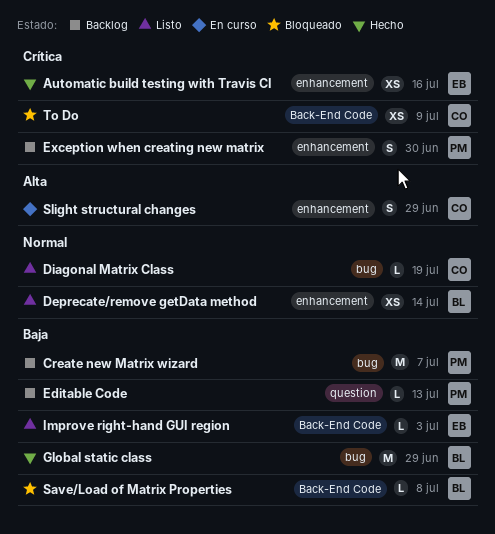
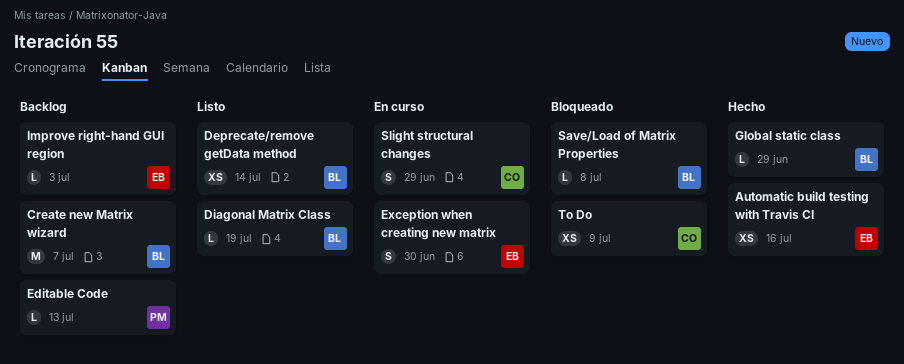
Create new Matrix wizard, owner: PM -> BL
Diagonal Matrix Class, owner: CO -> BL
Exception when creating new matrix, status: Backlog -> En curso
Exception when creating new matrix, owner: PM -> EB
Global static class, estimate: M -> L
Improve right-hand GUI region, status: Listo -> Backlog

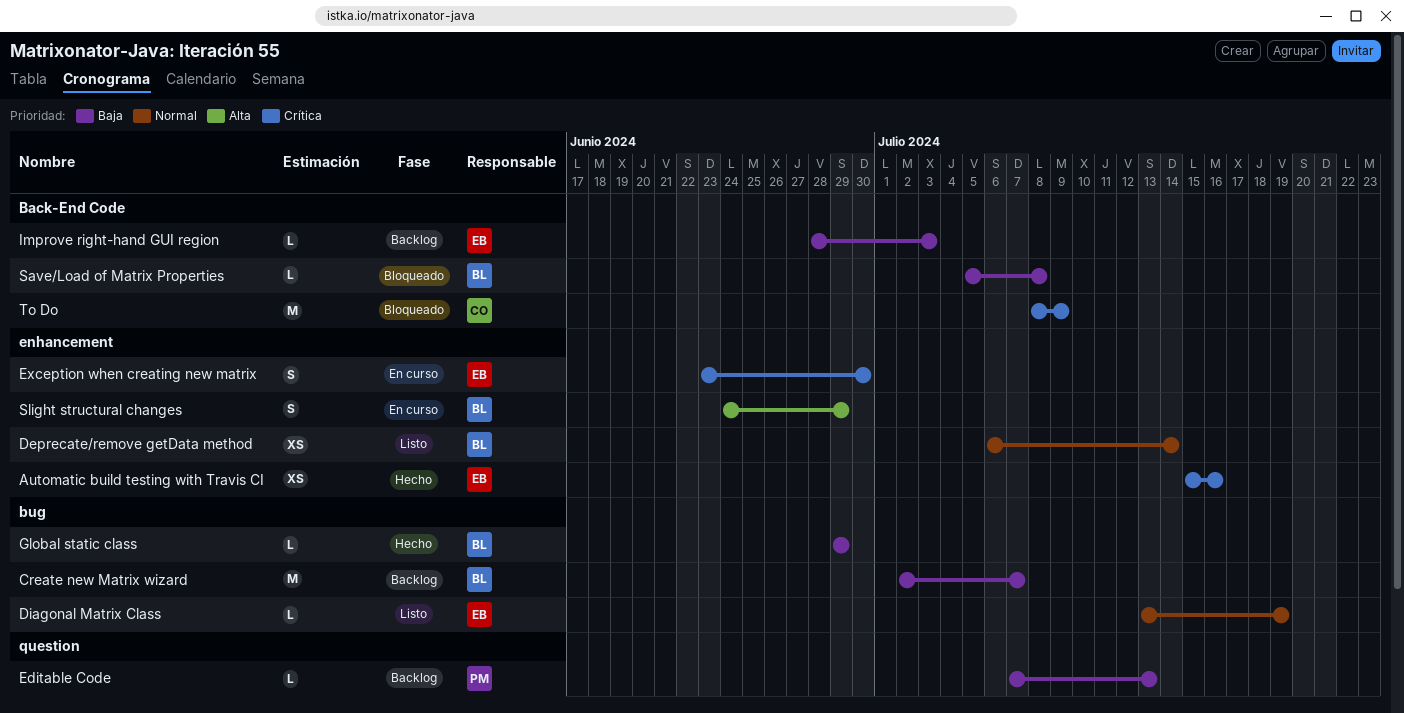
Diagonal Matrix Class, owner: BL -> EB
Slight structural changes, owner: CO -> BL
To Do, estimate: XS -> M

